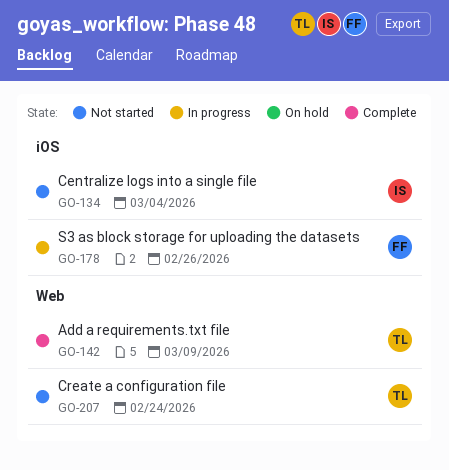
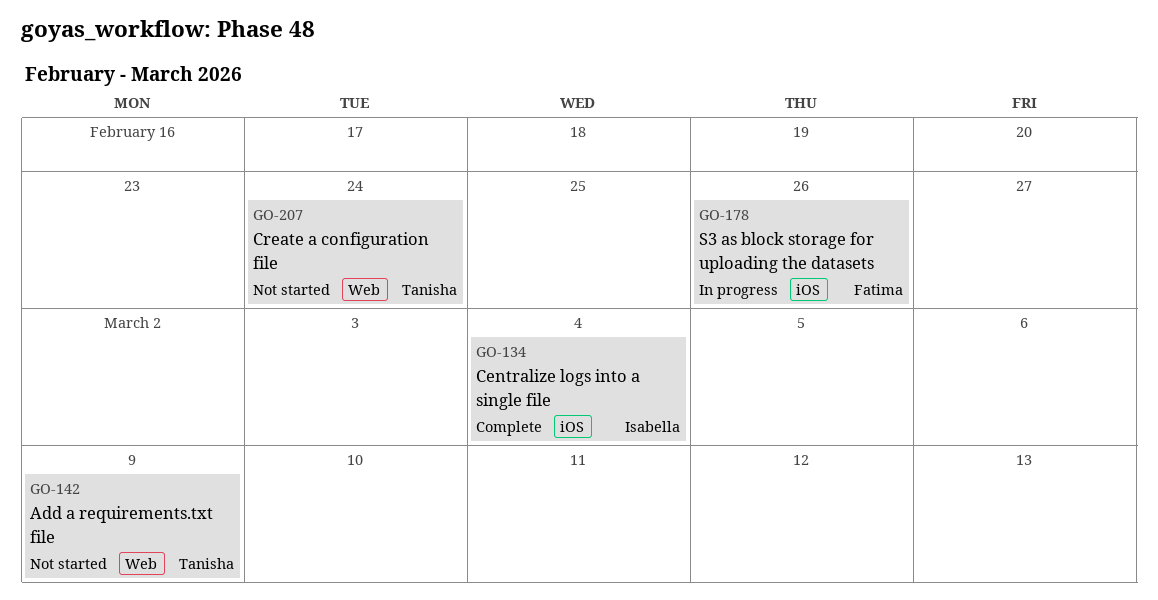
GO-134, status: Not started -> Complete
GO-142, status: Complete -> Not started

